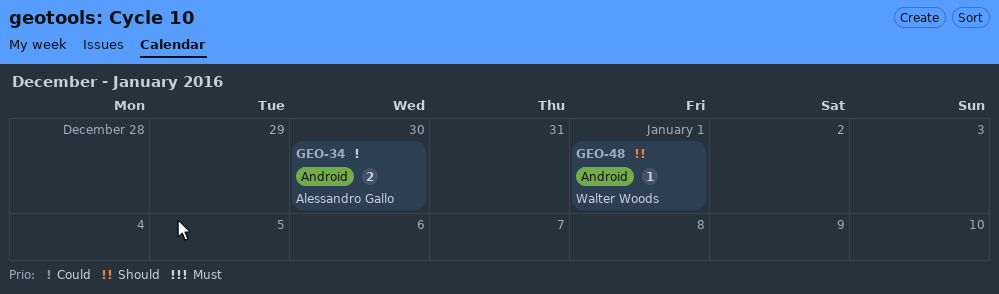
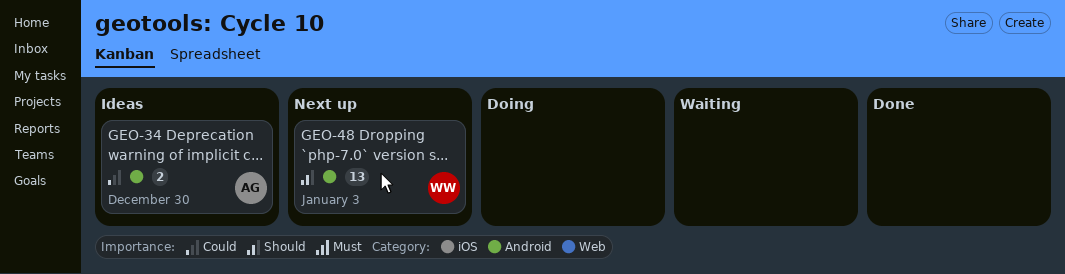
GEO-48, estimate: 1 -> 13
GEO-48, due: Jan 1 -> Jan 3

